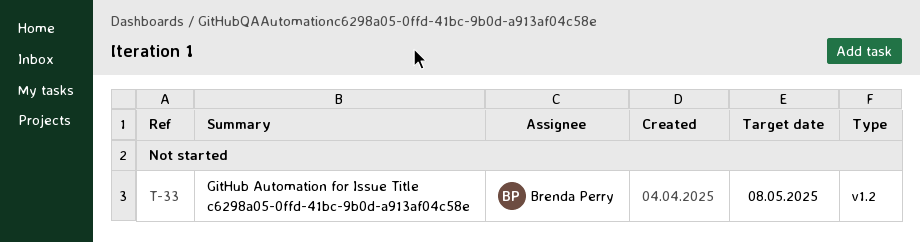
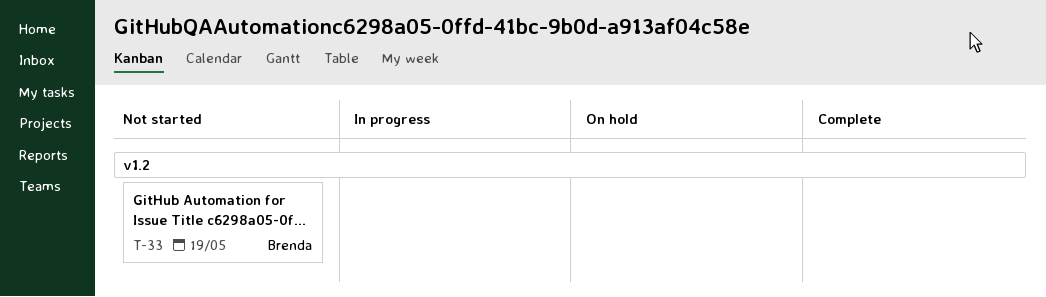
T-33, due: May 8 -> May 19

